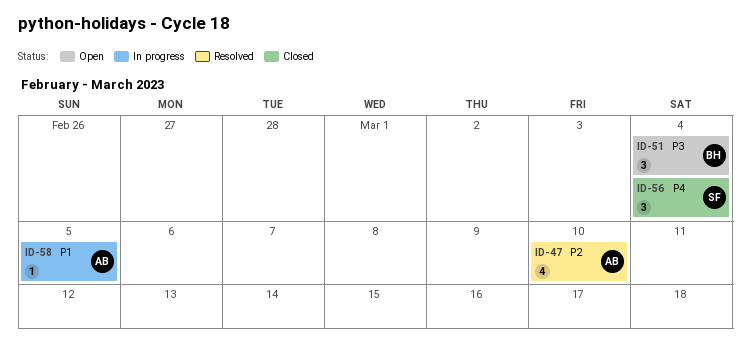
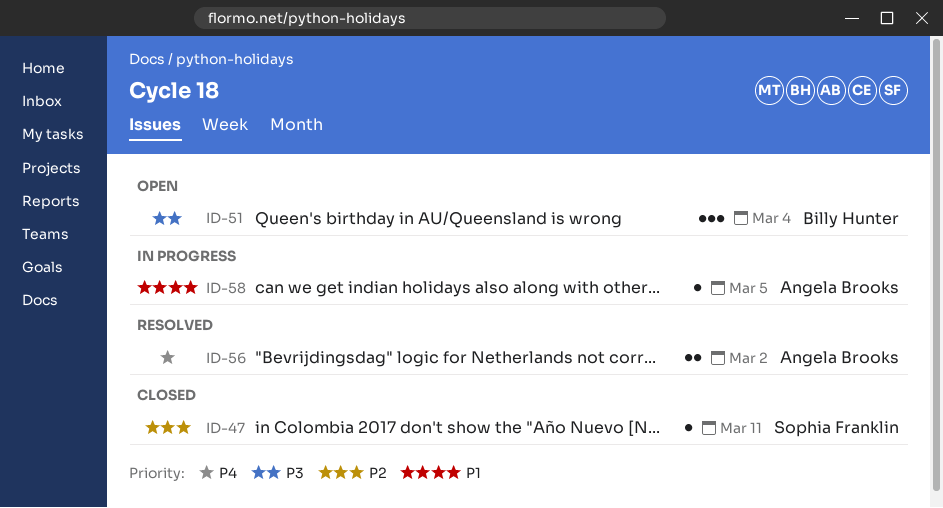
ID-47, status: Resolved -> Closed
ID-47, owner: Angela Brooks -> Sophia Franklin
ID-47, estimate: 4 -> 1
ID-47, due: Mar 10 -> Mar 11
ID-56, status: Closed -> Resolved
ID-56, owner: Sophia Franklin -> Angela Brooks
ID-56, estimate: 3 -> 2
ID-56, due: Mar 4 -> Mar 2

